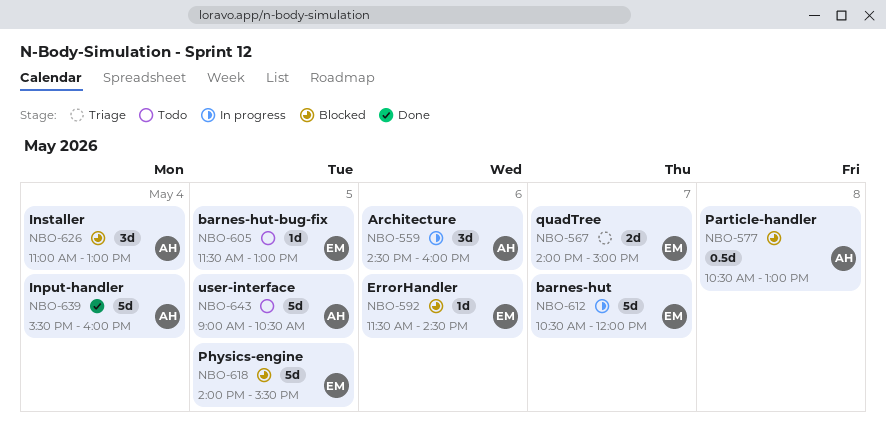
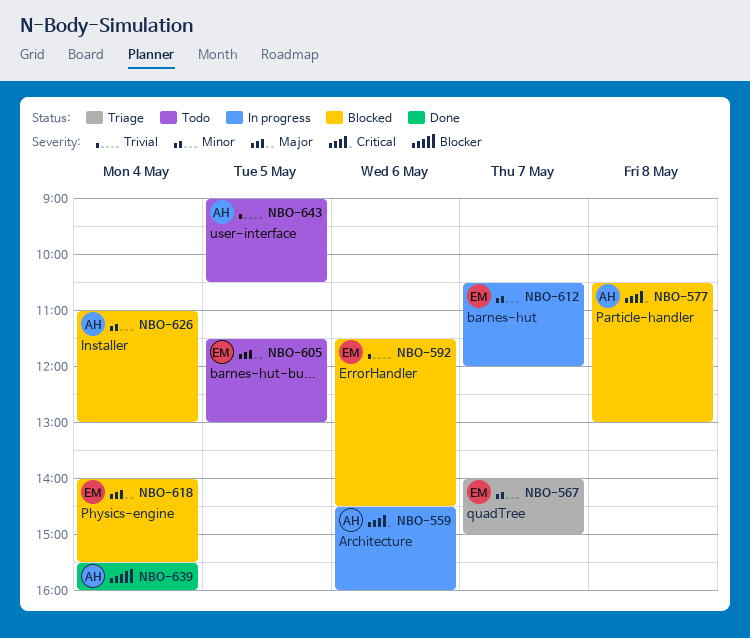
NBO-618, day: May 5 -> May 4

